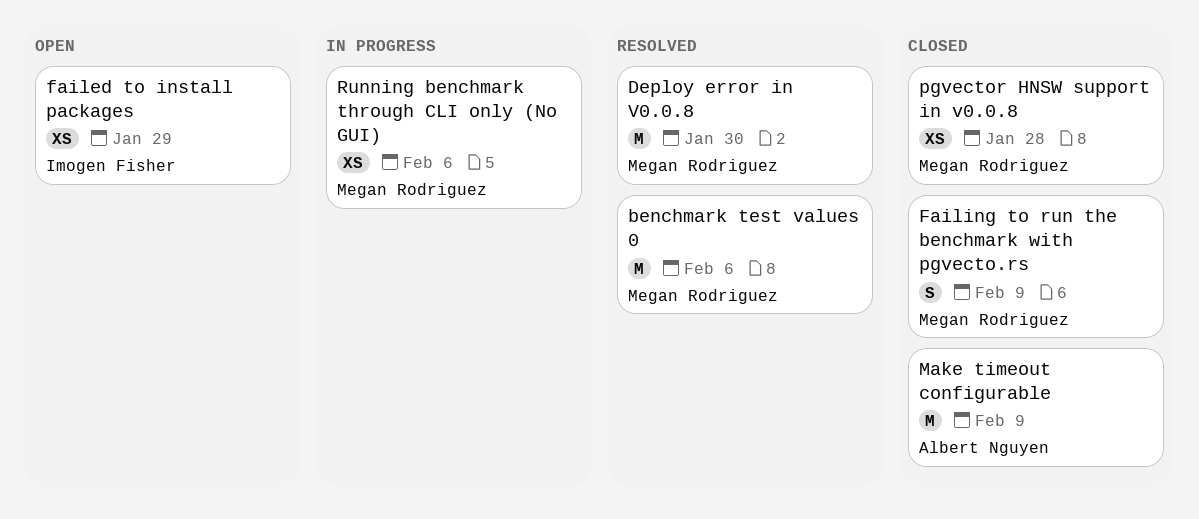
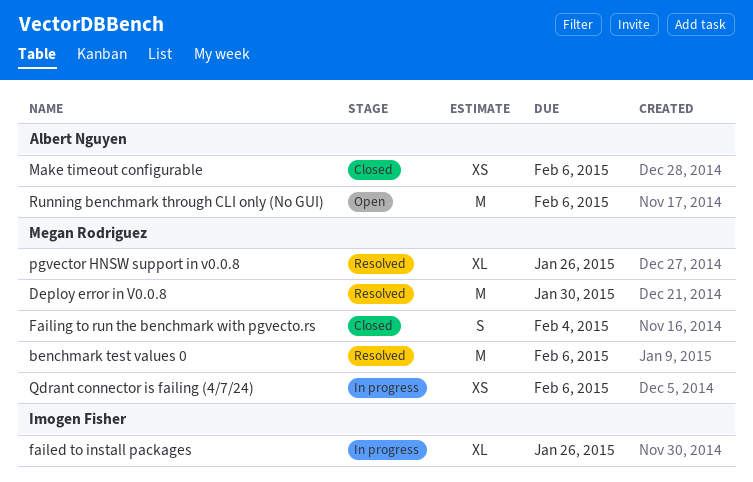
failed to install packages, status: Open -> In progress
failed to install packages, estimate: XS -> XL
failed to install packages, due: Jan 29 -> Jan 26
Failing to run the benchmark with pgvecto.rs, due: Feb 9 -> Feb 4
Make timeout configurable, estimate: M -> XS
Make timeout configurable, due: Feb 9 -> Feb 6
pgvector HNSW support in v0.0.8, status: Closed -> Resolved
pgvector HNSW support in v0.0.8, estimate: XS -> XL
pgvector HNSW support in v0.0.8, due: Jan 28 -> Jan 26
Qdrant connector is failing (4/7/24): none -> present
Running benchmark through CLI only (No GUI), status: In progress -> Open
Running benchmark through CLI only (No GUI), owner: Megan Rodriguez -> Albert Nguyen
Running benchmark through CLI only (No GUI), estimate: XS -> M

